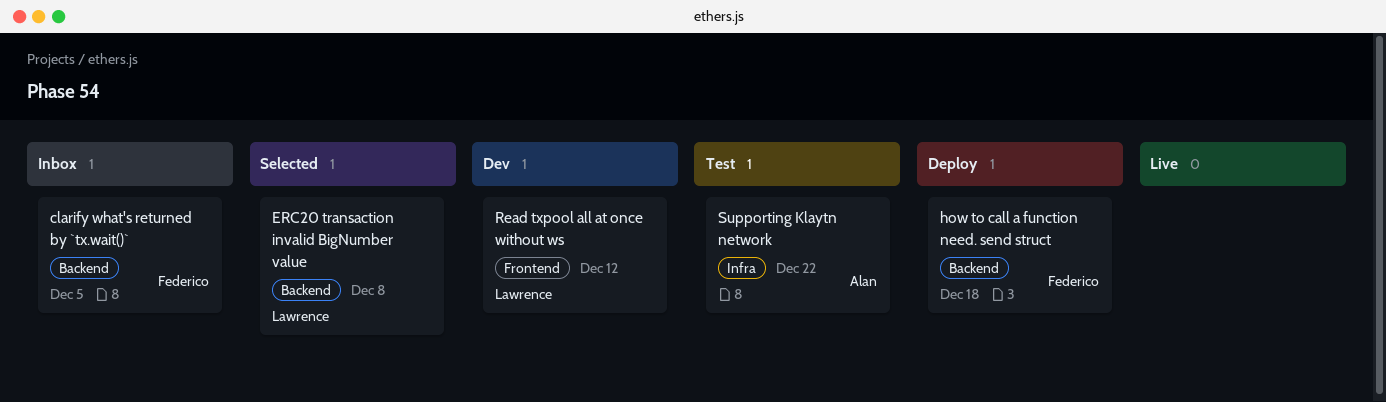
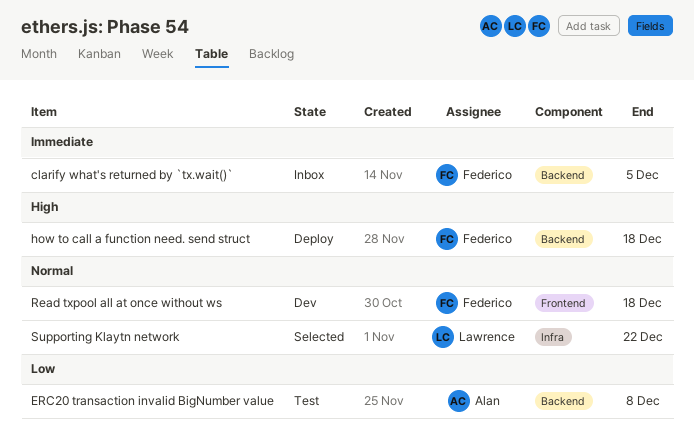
ERC20 transaction invalid BigNumber value, status: Selected -> Test
ERC20 transaction invalid BigNumber value, owner: Lawrence -> Alan
Read txpool all at once without ws, owner: Lawrence -> Federico
Read txpool all at once without ws, due: Dec 12 -> Dec 18
Supporting Klaytn network, status: Test -> Selected
Supporting Klaytn network, owner: Alan -> Lawrence

